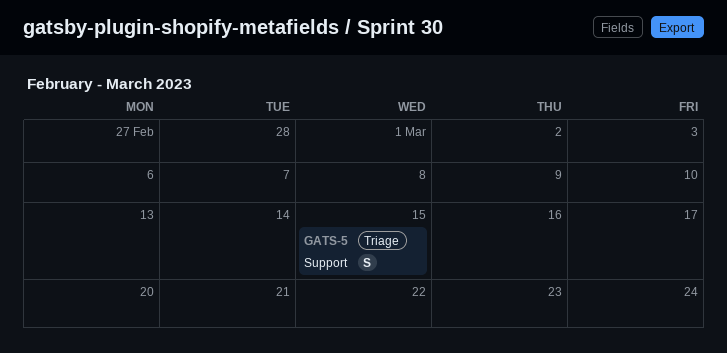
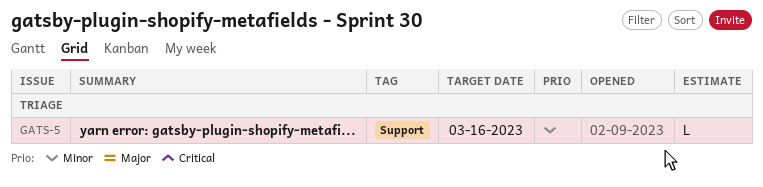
GATS-5, estimate: S -> L
GATS-5, due: Mar 15 -> Mar 16

